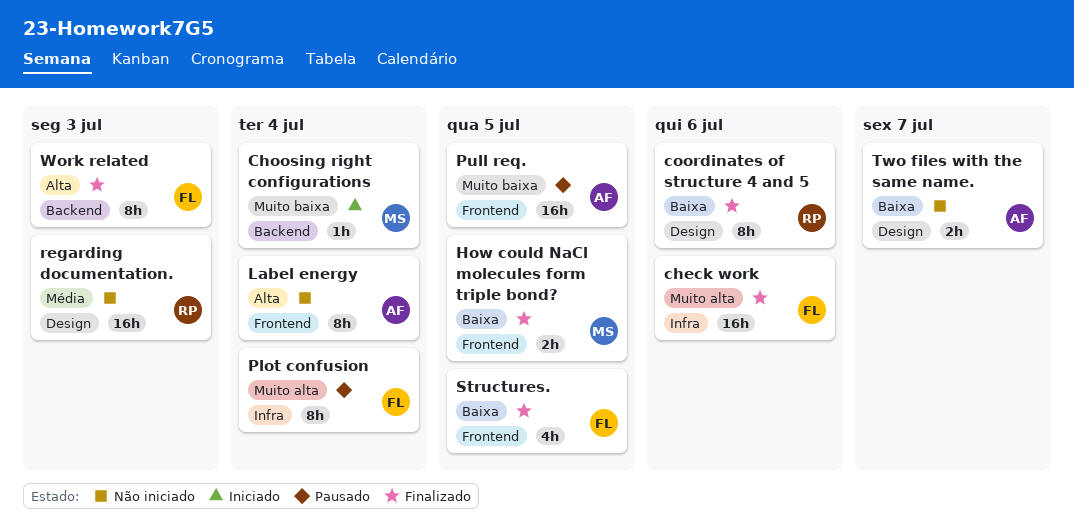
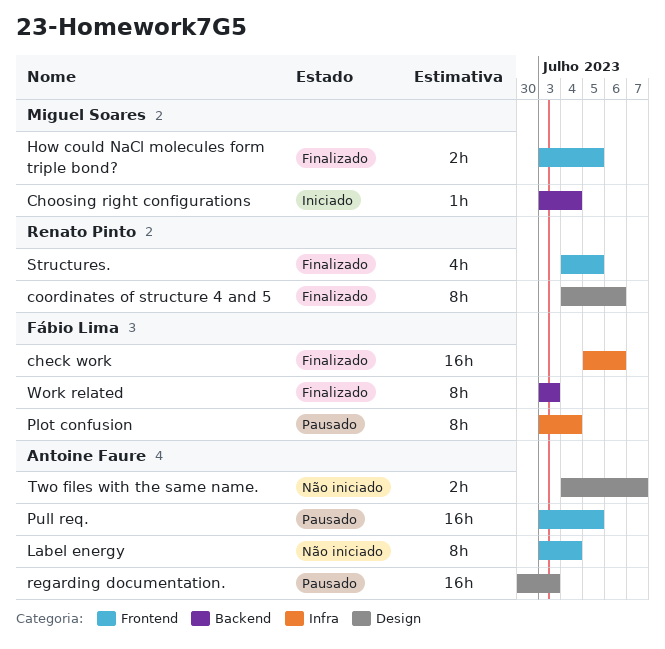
regarding documentation., status: Não iniciado -> Pausado
regarding documentation., owner: Renato Pinto -> Antoine Faure
Structures., owner: Fábio Lima -> Renato Pinto

